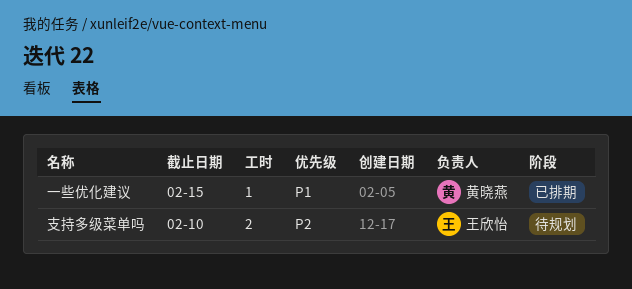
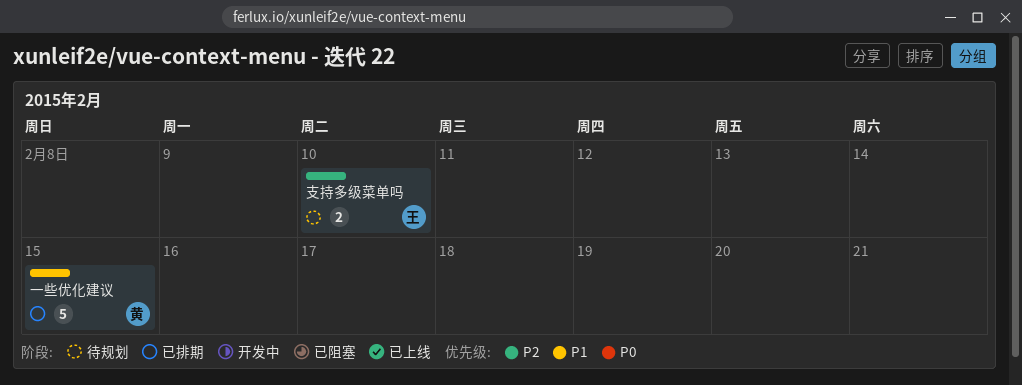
一些优化建议, estimate: 1 -> 5

